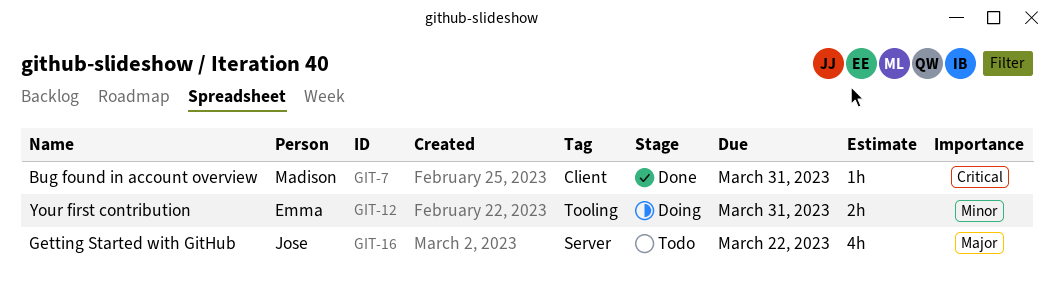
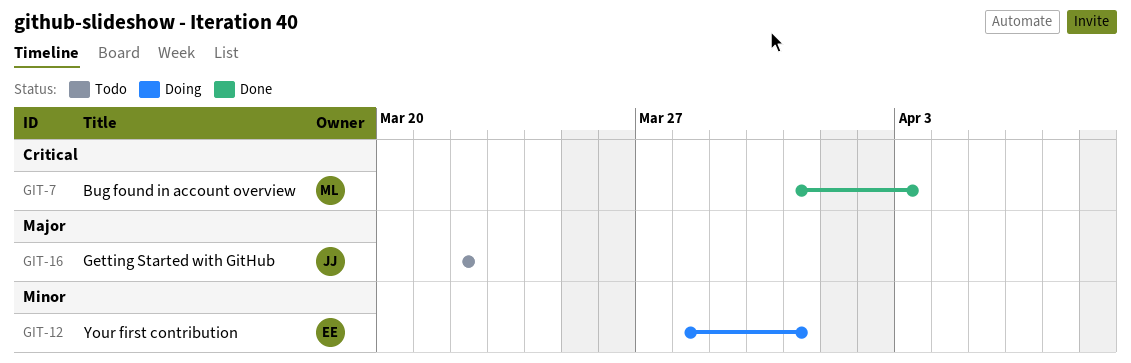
GIT-7, due: Mar 31 -> Apr 3

